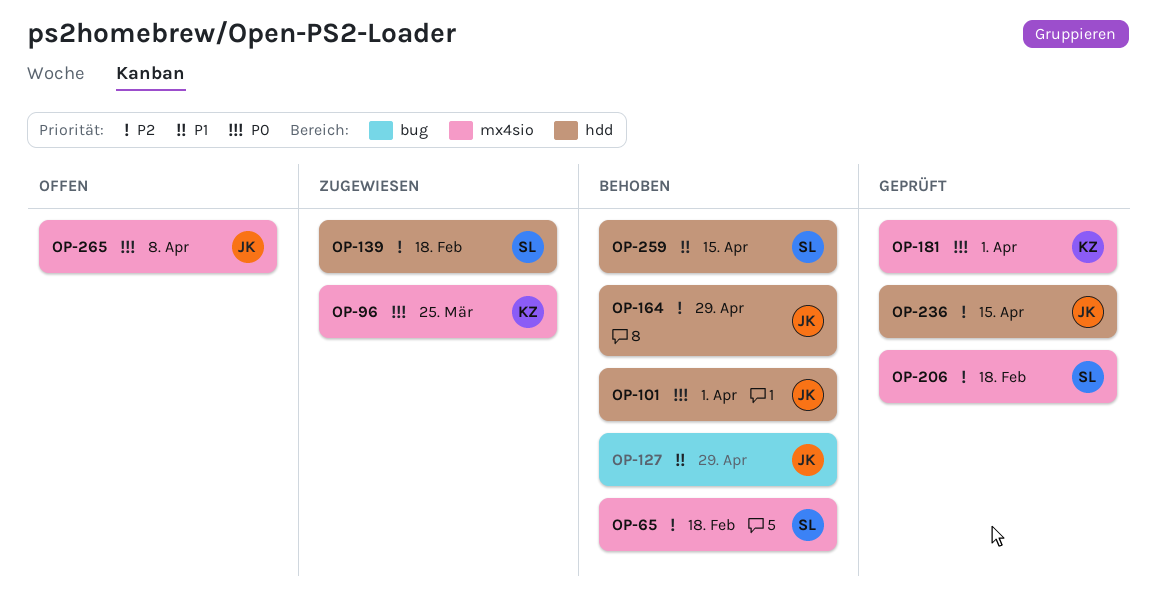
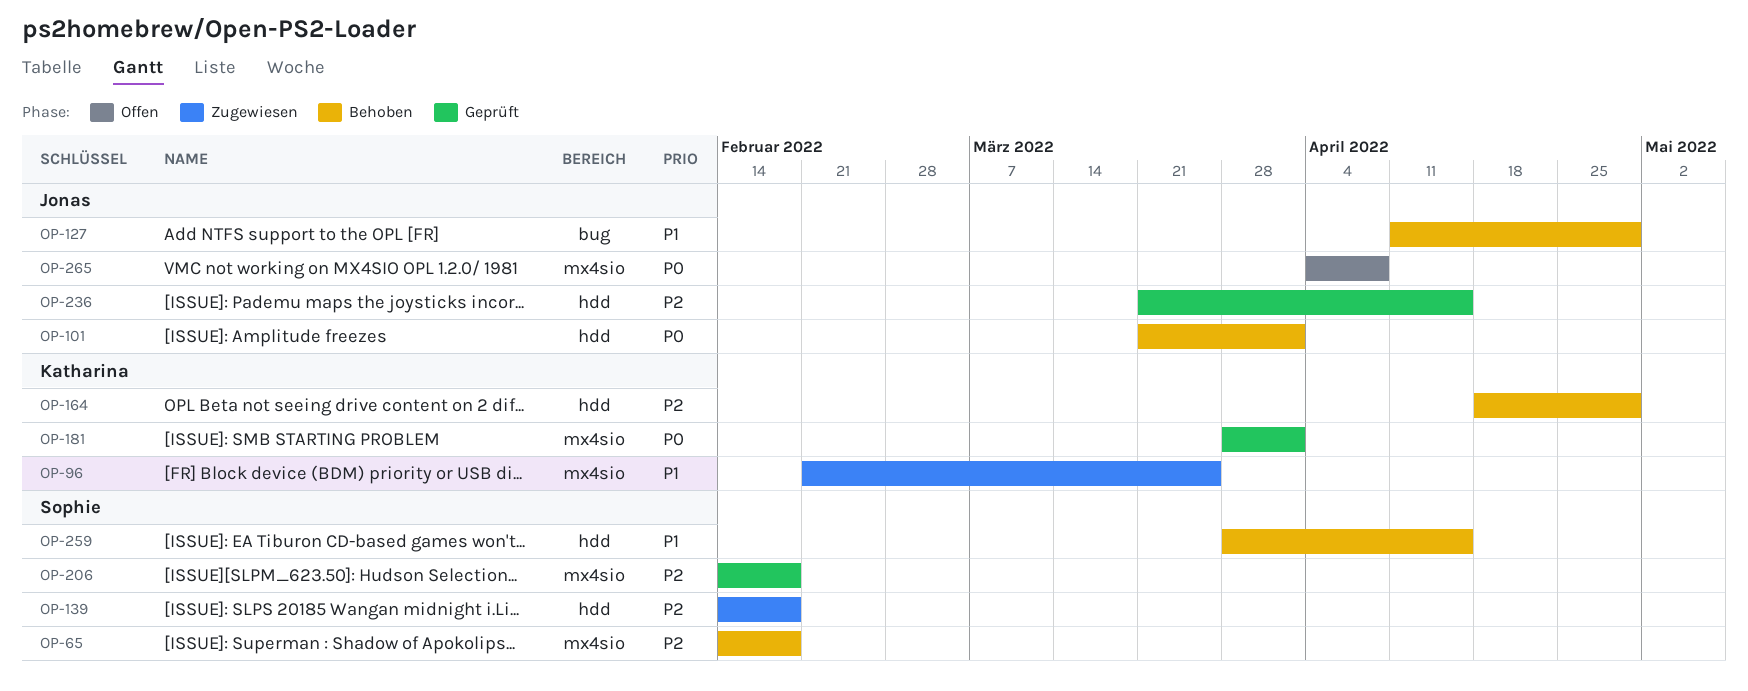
OP-96, priority: P0 -> P1
OP-164, owner: Jonas -> Katharina

